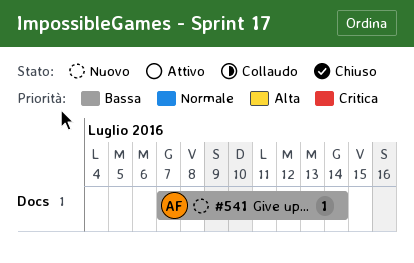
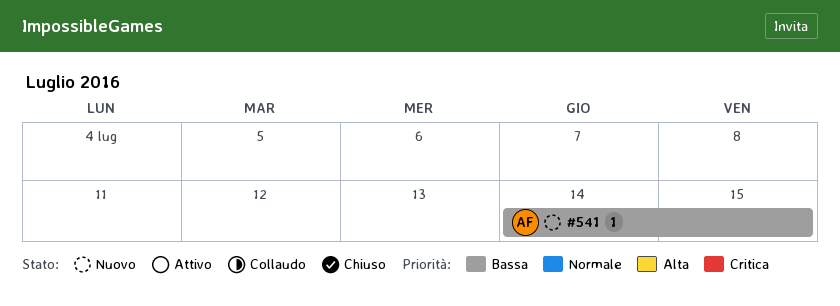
#541, start: Jul 7 -> Jul 14
#541, due: Jul 14 -> Jul 15

